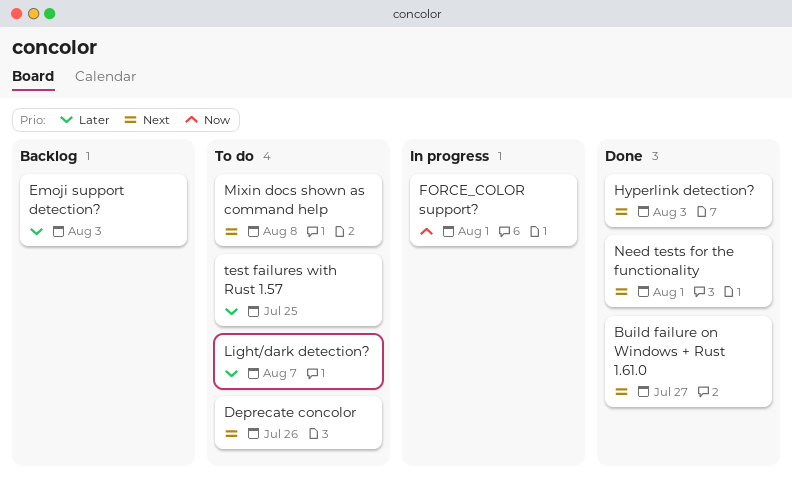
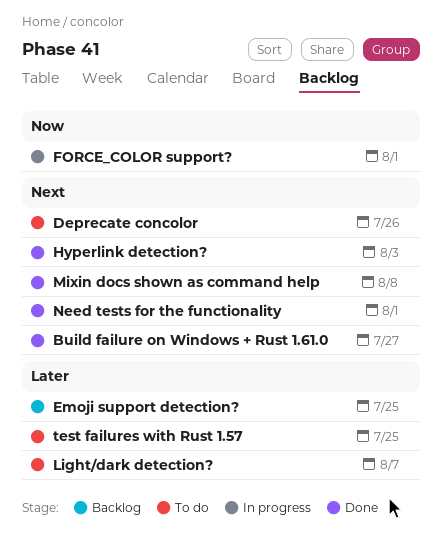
Emoji support detection?, due: Aug 3 -> Jul 25
Mixin docs shown as command help, status: To do -> Done

